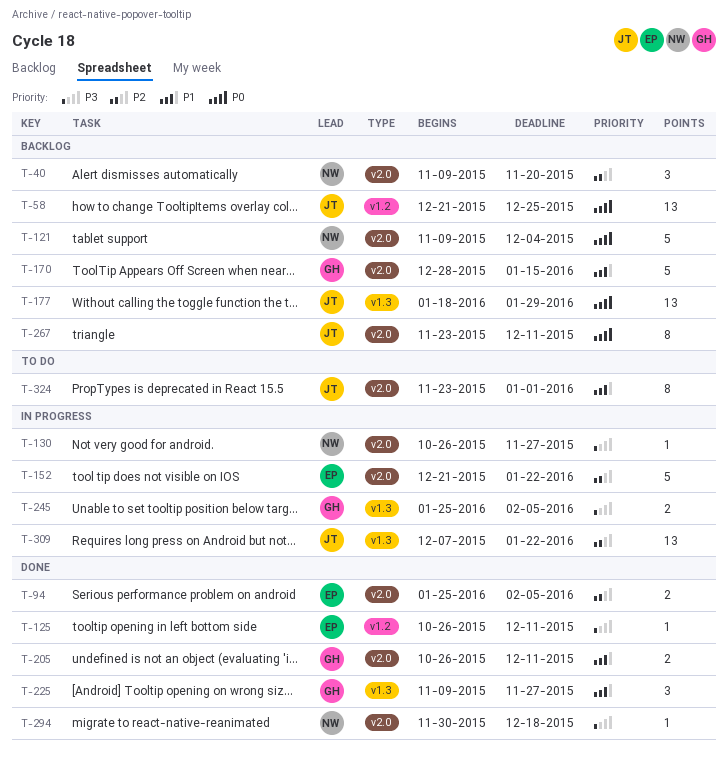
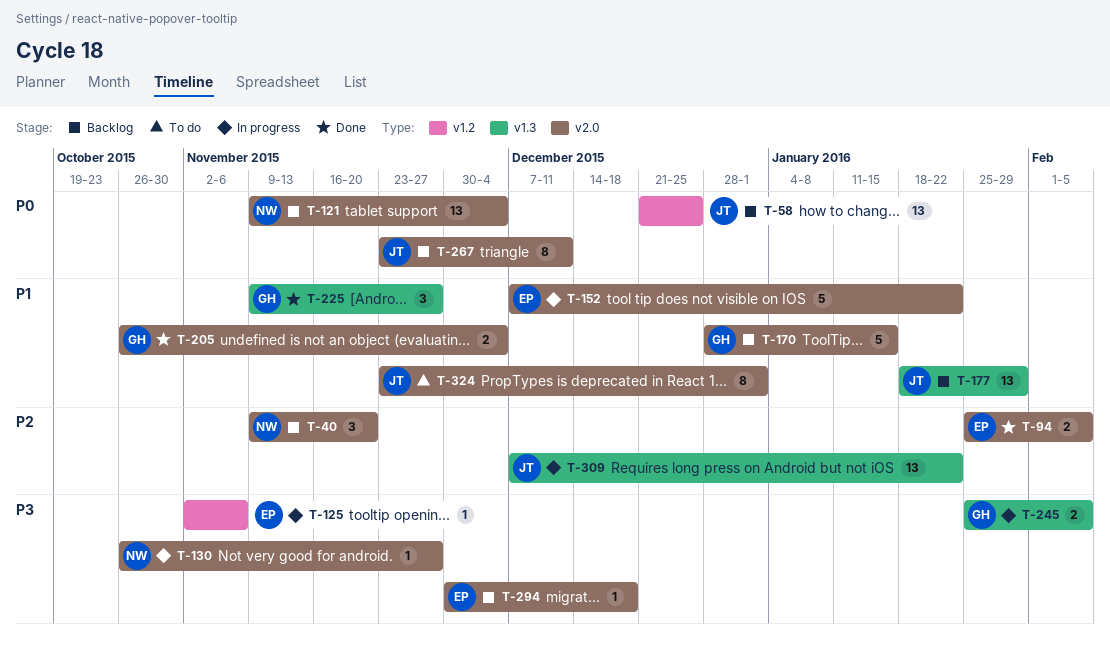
T-121, estimate: 5 -> 13
T-125, status: Done -> In progress
T-125, start: Oct 26 -> Nov 2
T-125, due: Dec 11 -> Nov 6
T-152, priority: P2 -> P1
T-152, start: Dec 21 -> Dec 7
T-177, priority: P0 -> P1
T-205, due: Dec 11 -> Dec 4
T-294, status: Done -> Backlog
T-294, owner: NW -> EP

